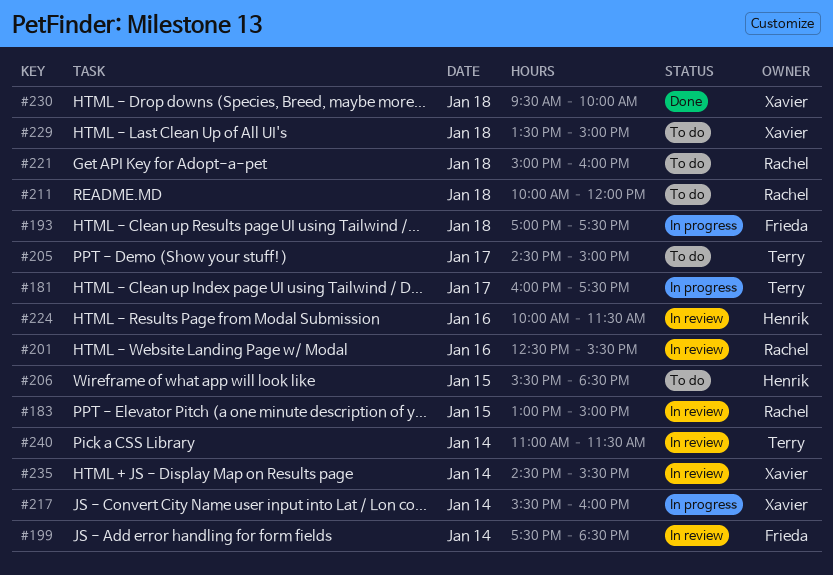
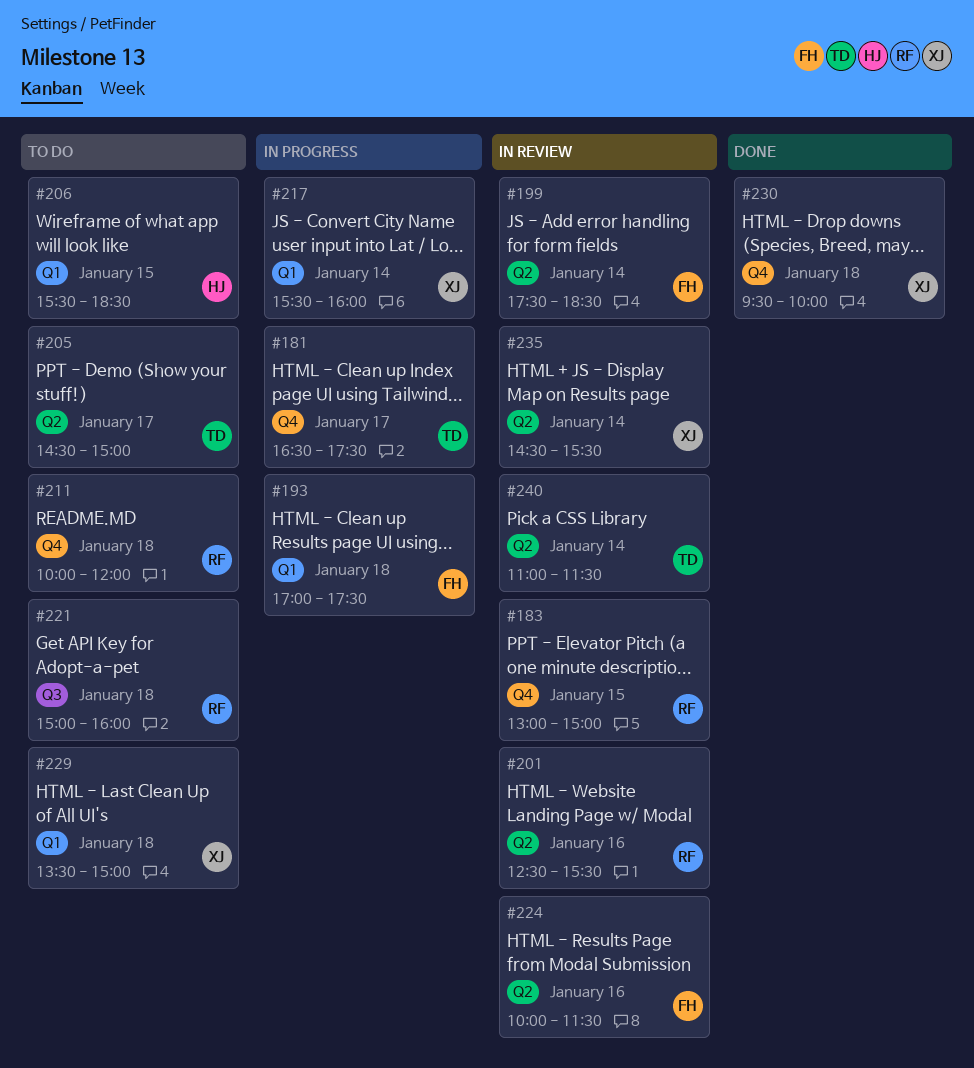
#181, begins: 16:00 -> 16:30
#224, owner: Henrik -> Frieda

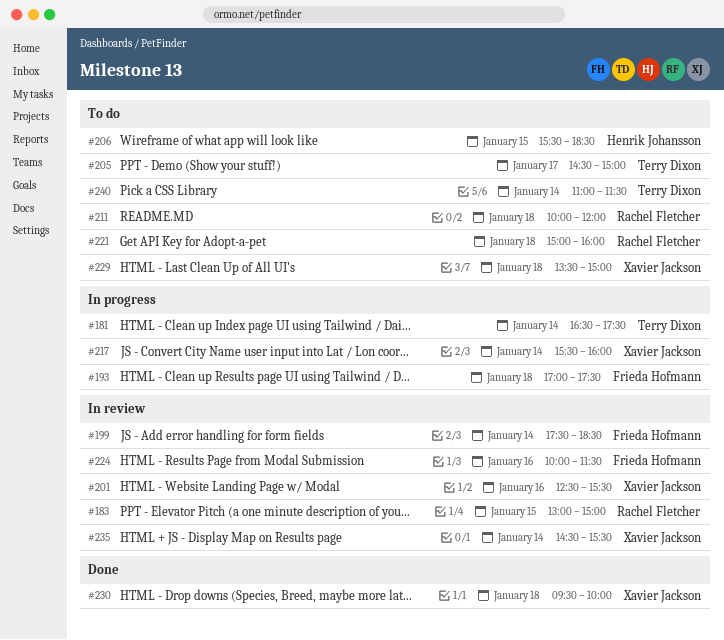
#181, day: Jan 17 -> Jan 14
#201, owner: Rachel Fletcher -> Xavier Jackson
#240, status: In review -> To do

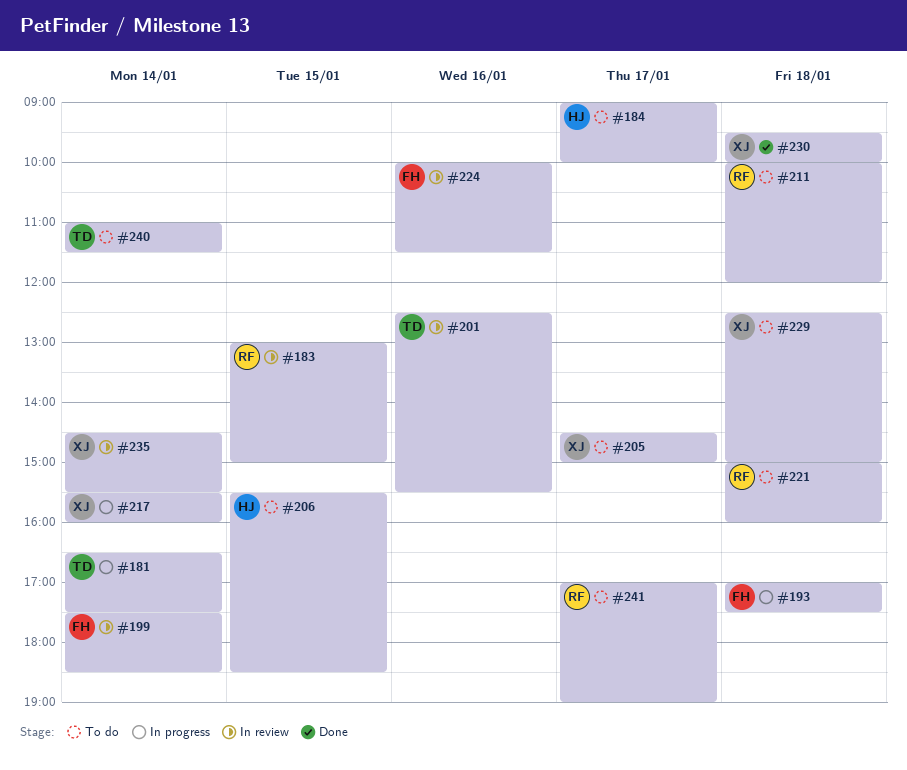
#184: none -> present
#201, owner: Xavier Jackson -> Terry Dixon
#205, owner: Terry Dixon -> Xavier Jackson
#229, begins: 13:30 -> 12:30
#241: none -> present

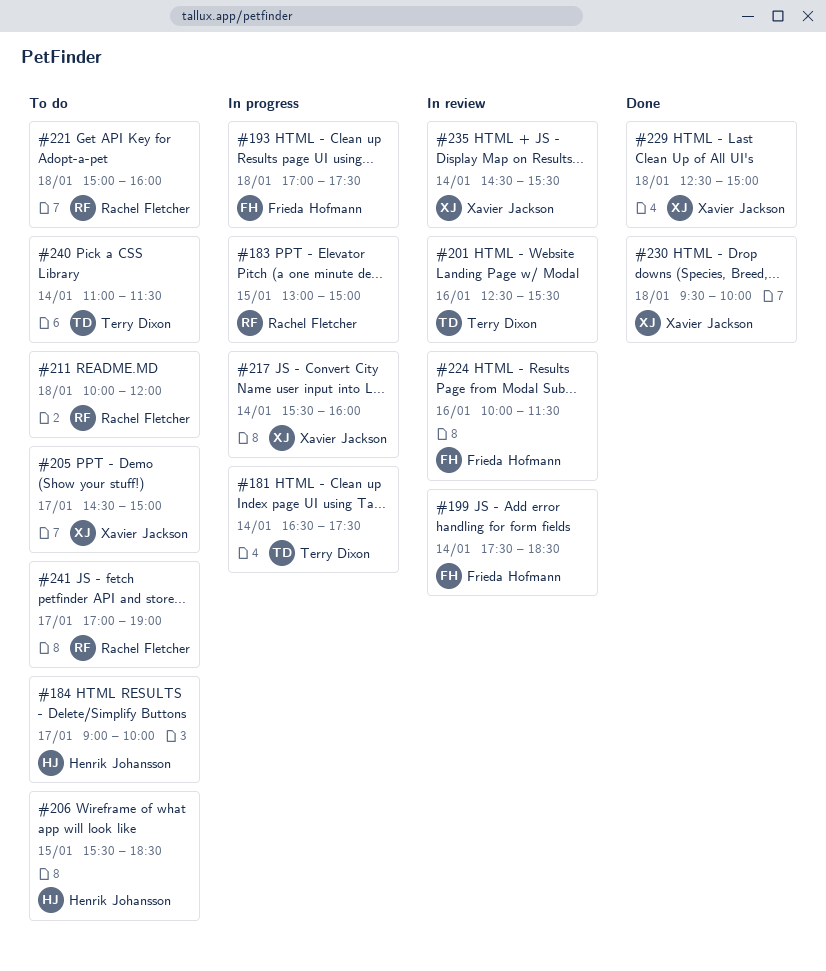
#183, status: In review -> In progress
#229, status: To do -> Done

